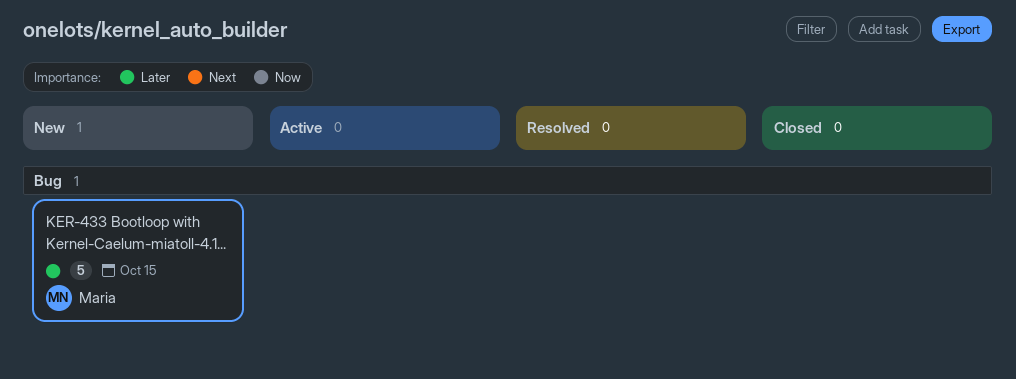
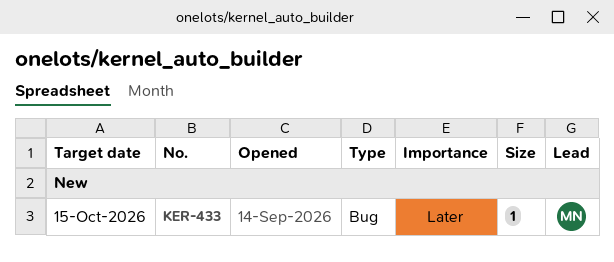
KER-433, estimate: 5 -> 1

